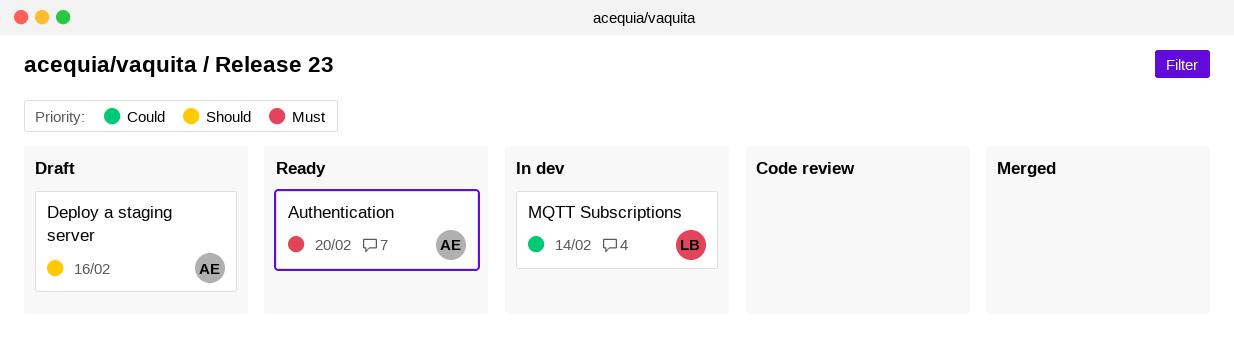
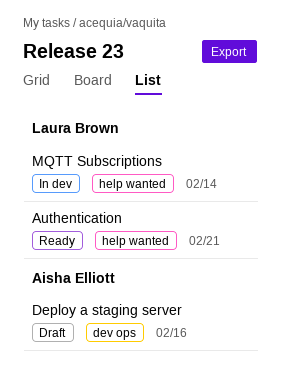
Authentication, owner: Aisha Elliott -> Laura Brown
Authentication, due: Feb 20 -> Feb 21

